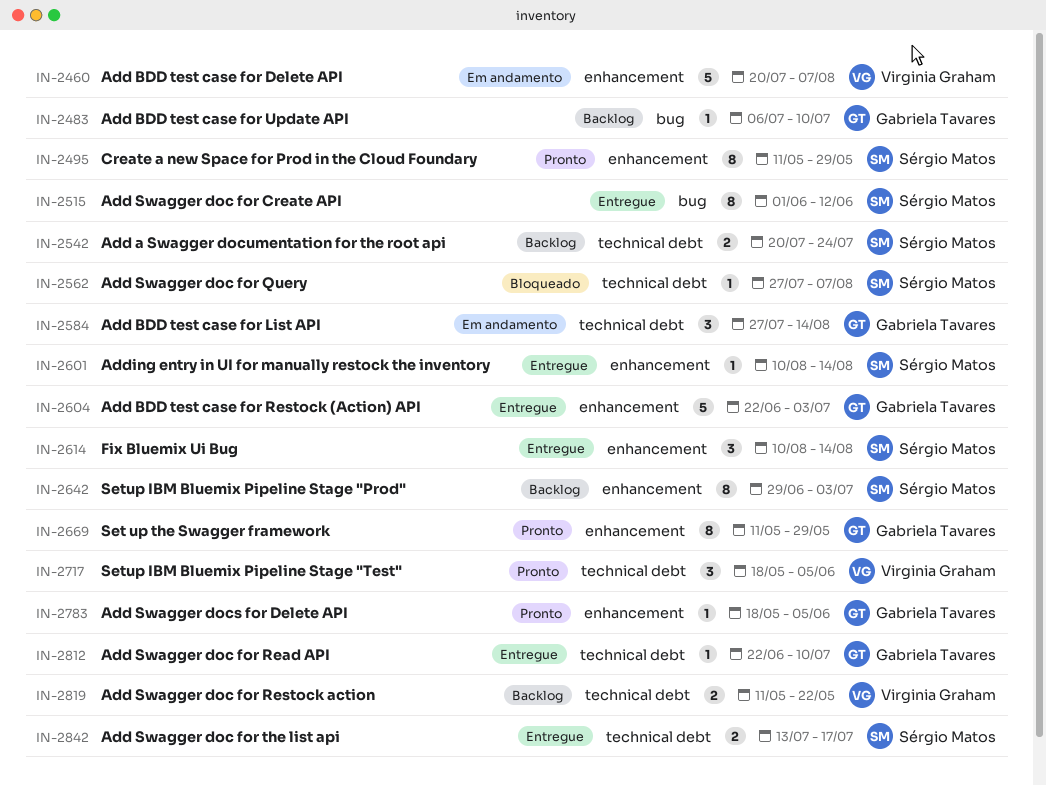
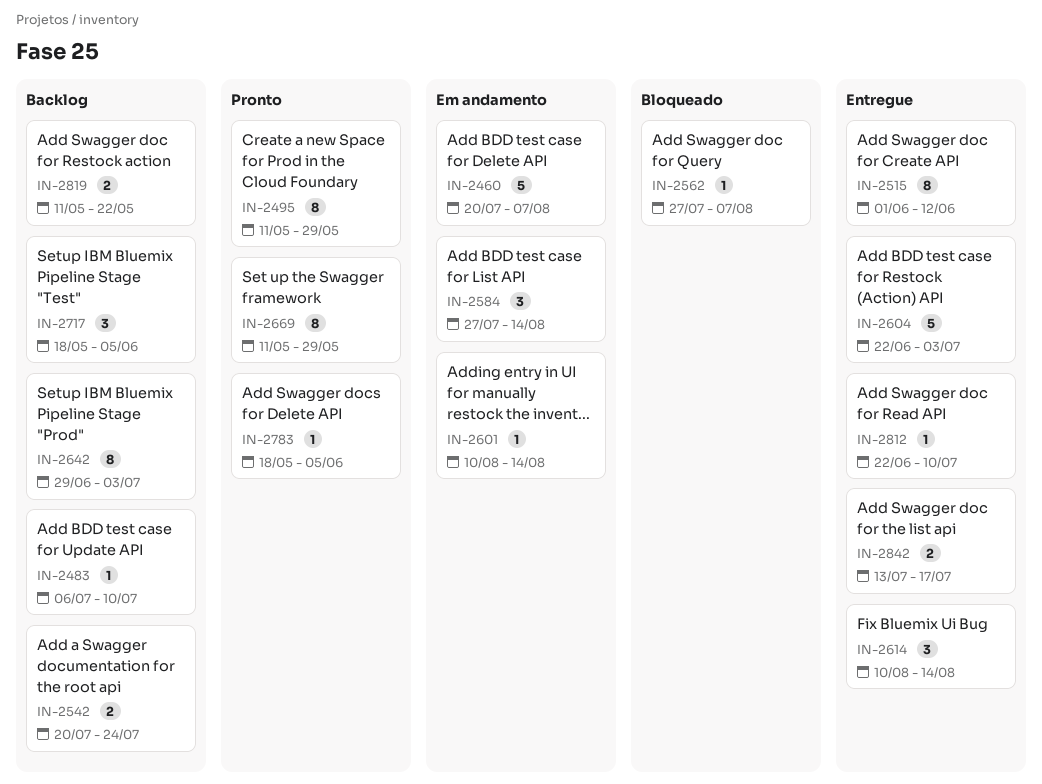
IN-2601, status: Entregue -> Em andamento
IN-2717, status: Pronto -> Backlog

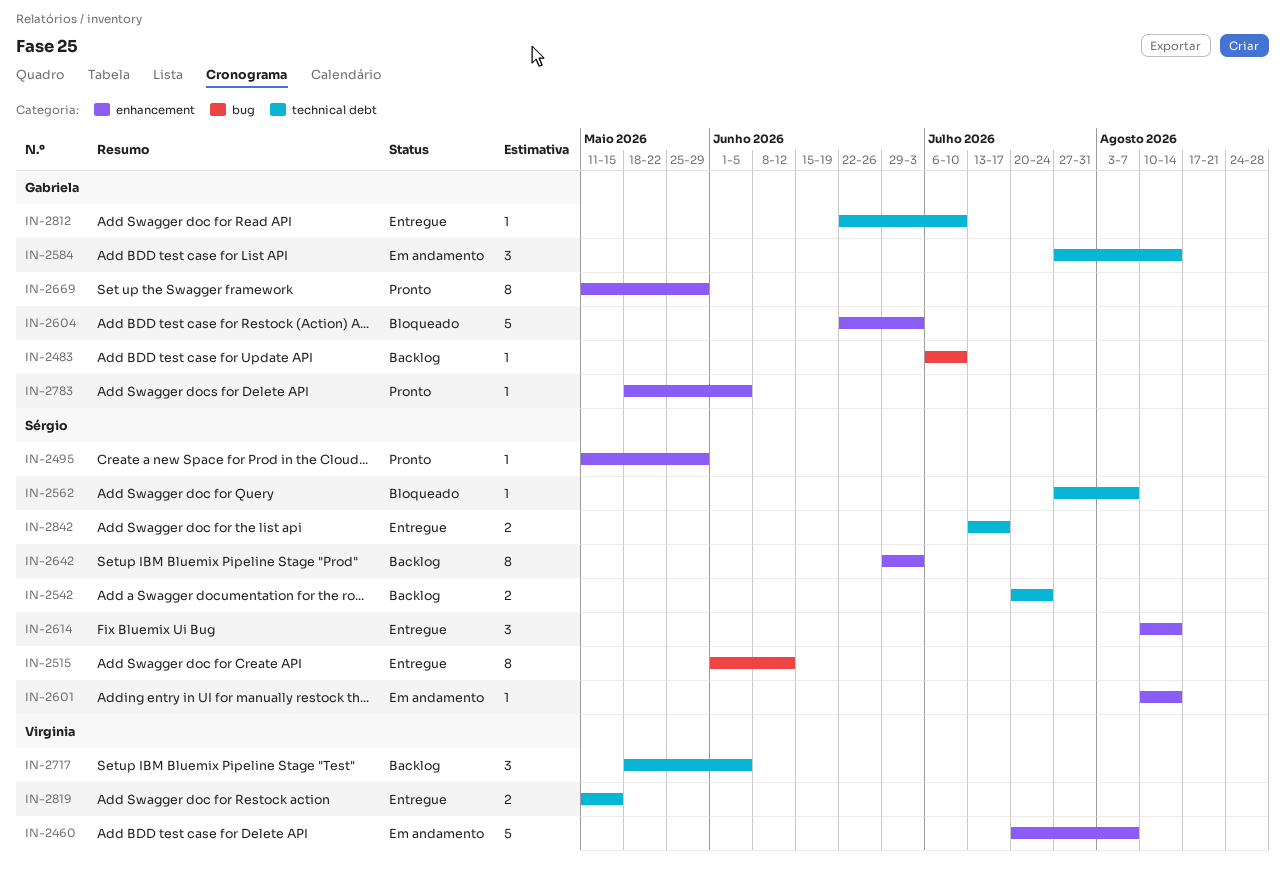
IN-2495, estimate: 8 -> 1
IN-2604, status: Entregue -> Bloqueado
IN-2819, status: Backlog -> Entregue
IN-2819, due: May 22 -> May 15

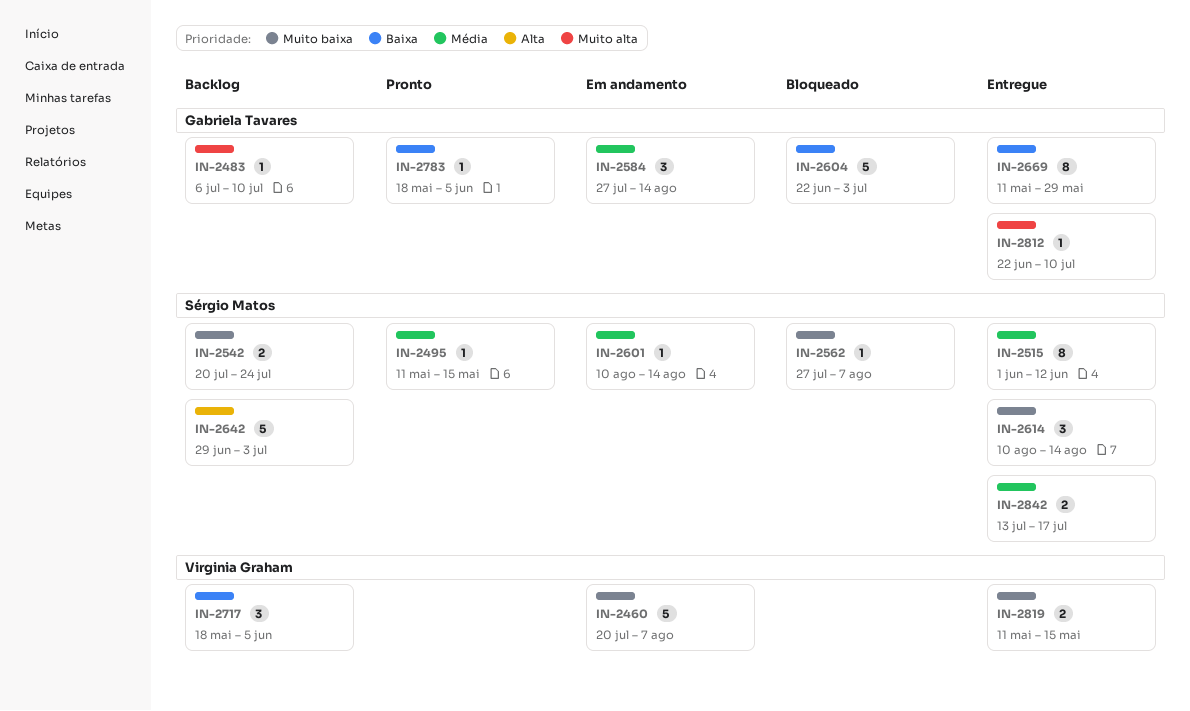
IN-2495, due: May 29 -> May 15
IN-2642, estimate: 8 -> 5
IN-2669, status: Pronto -> Entregue

